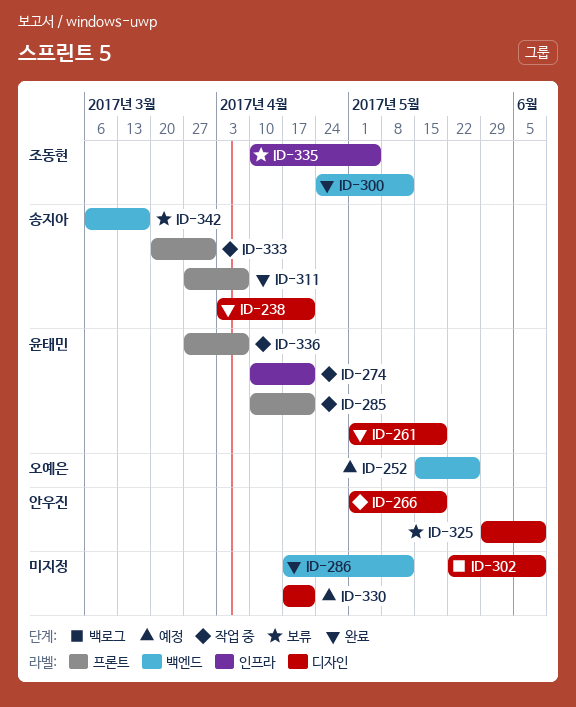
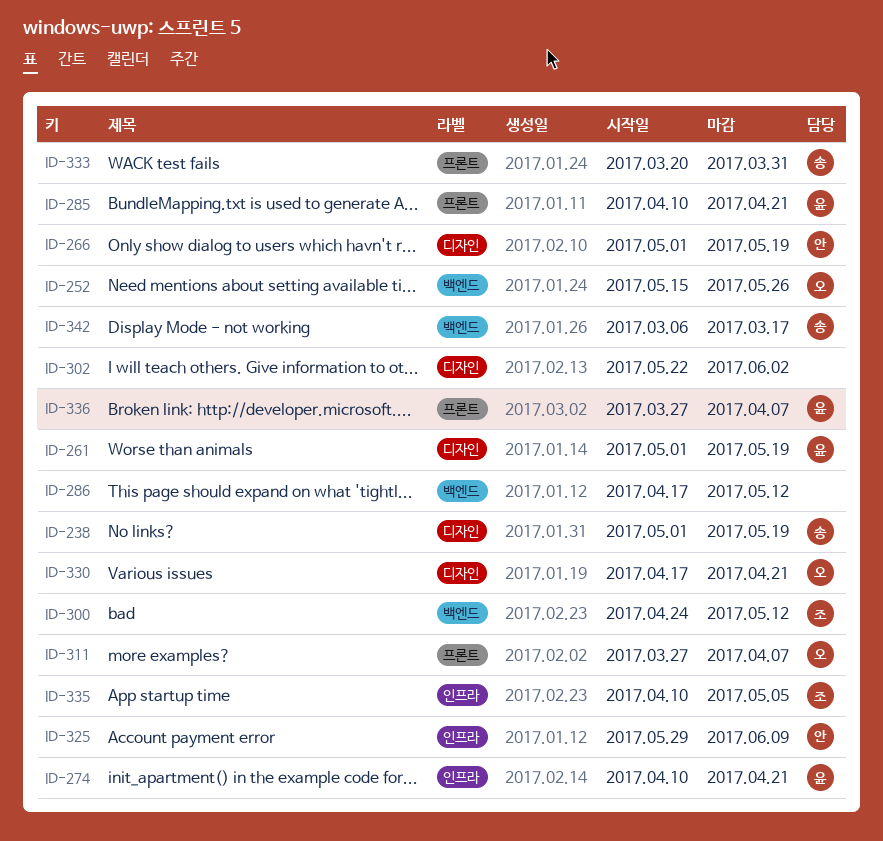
ID-238, start: Apr 3 -> May 1
ID-238, due: Apr 21 -> May 19
ID-302, due: Jun 9 -> Jun 2
ID-311, owner: 송지아 -> 오예은
ID-325, label: 디자인 -> 인프라
ID-330, owner: none -> 오예은

